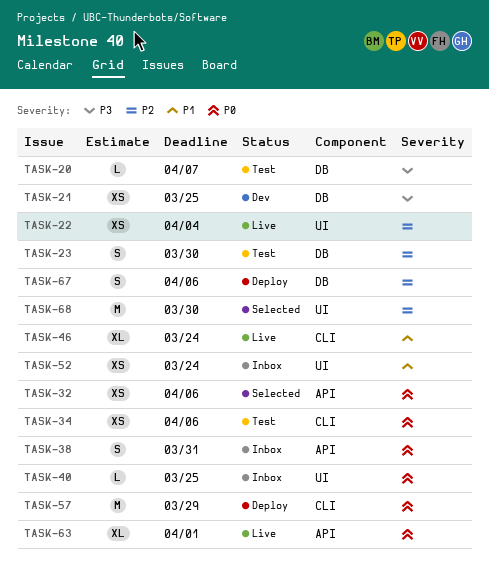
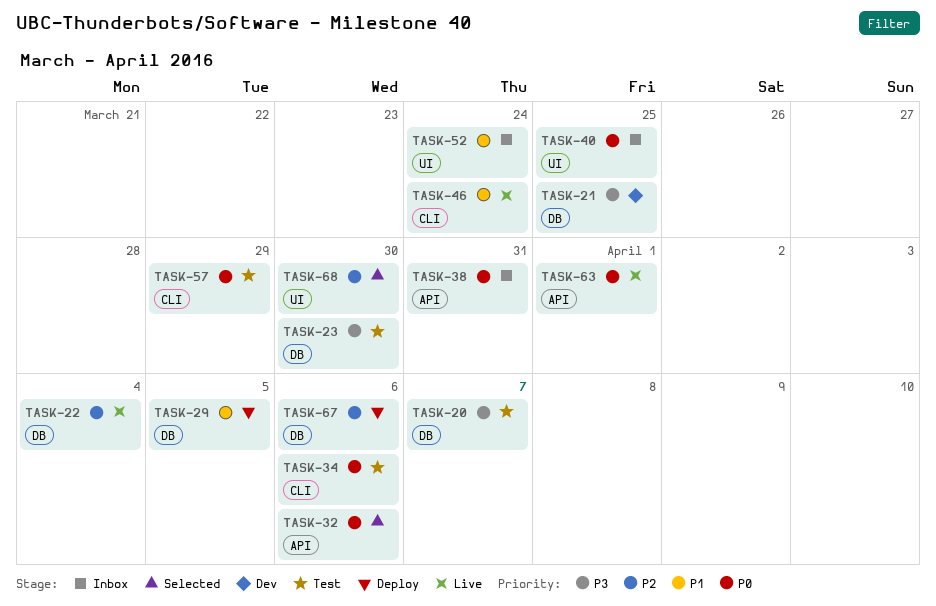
TASK-22, label: UI -> DB
TASK-23, priority: P2 -> P3
TASK-29: none -> present
TASK-57, status: Deploy -> Test

